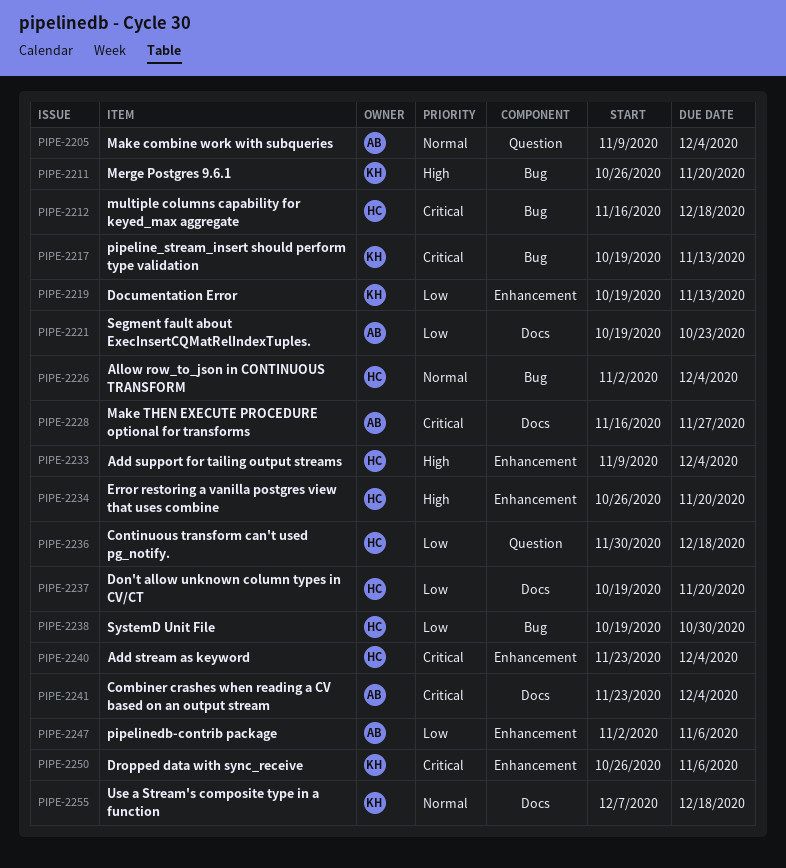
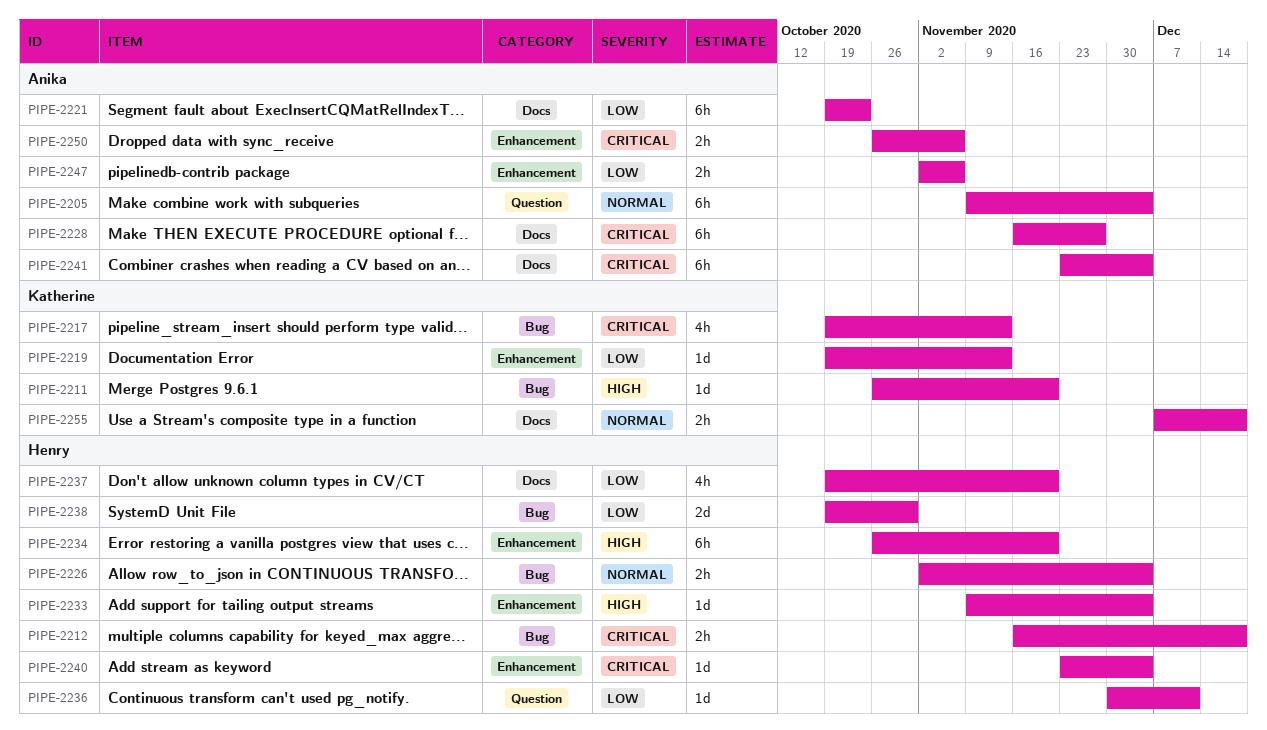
PIPE-2236, due: Dec 18 -> Dec 11
PIPE-2250, owner: Katherine -> Anika

